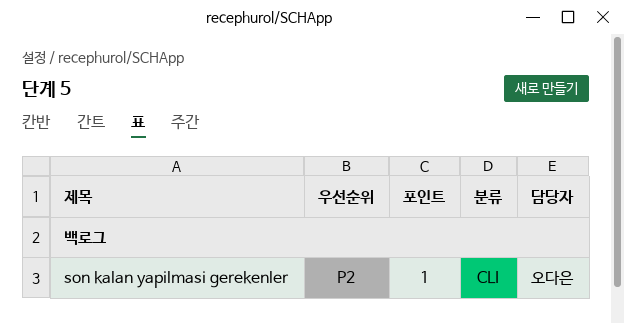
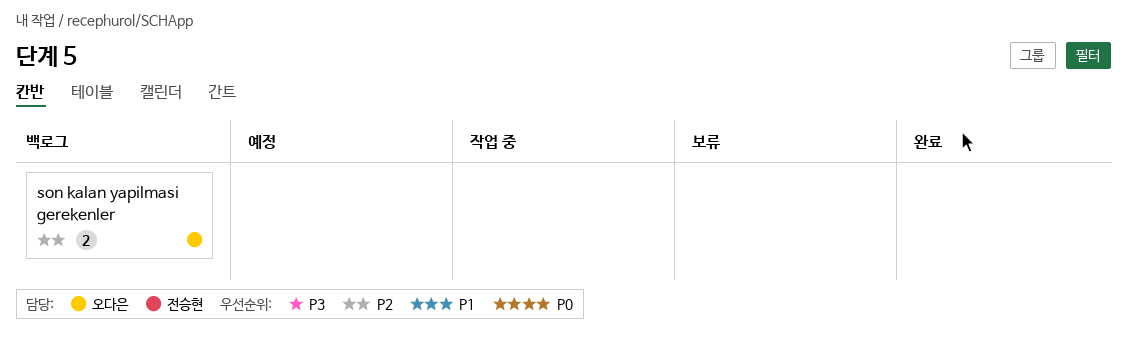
son kalan yapilmasi gerekenler, estimate: 1 -> 2

